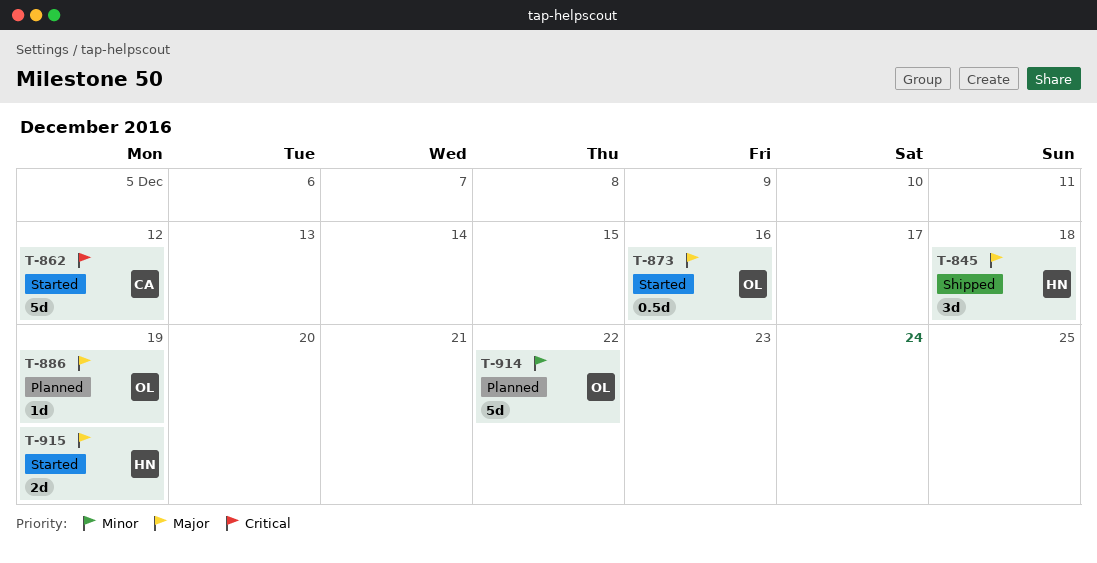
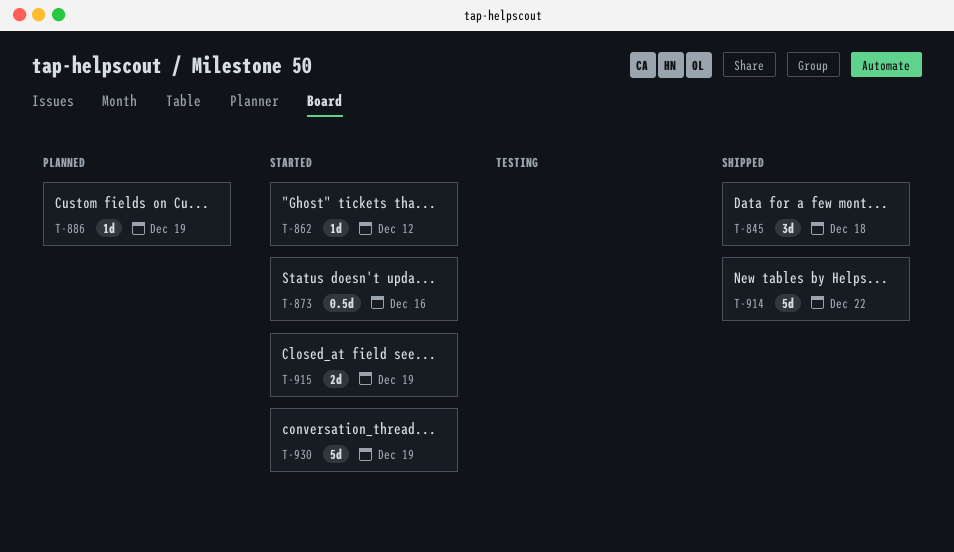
T-862, estimate: 5d -> 1d
T-914, status: Planned -> Shipped
T-930: none -> present

